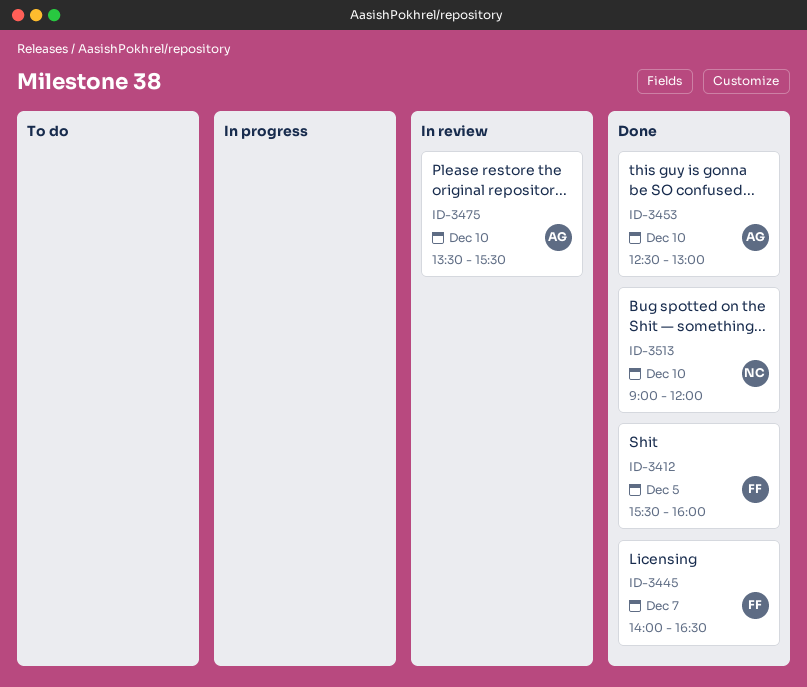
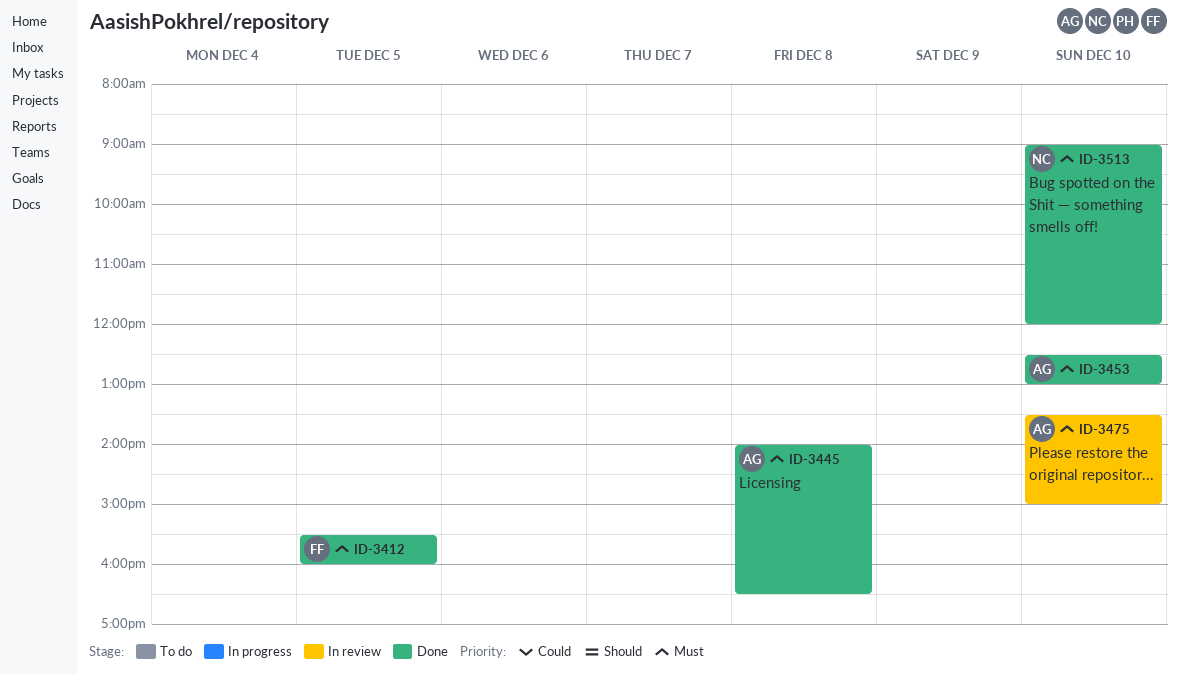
ID-3445, owner: FF -> AG
ID-3445, day: Dec 7 -> Dec 8
ID-3475, ends: 15:30 -> 15:00

